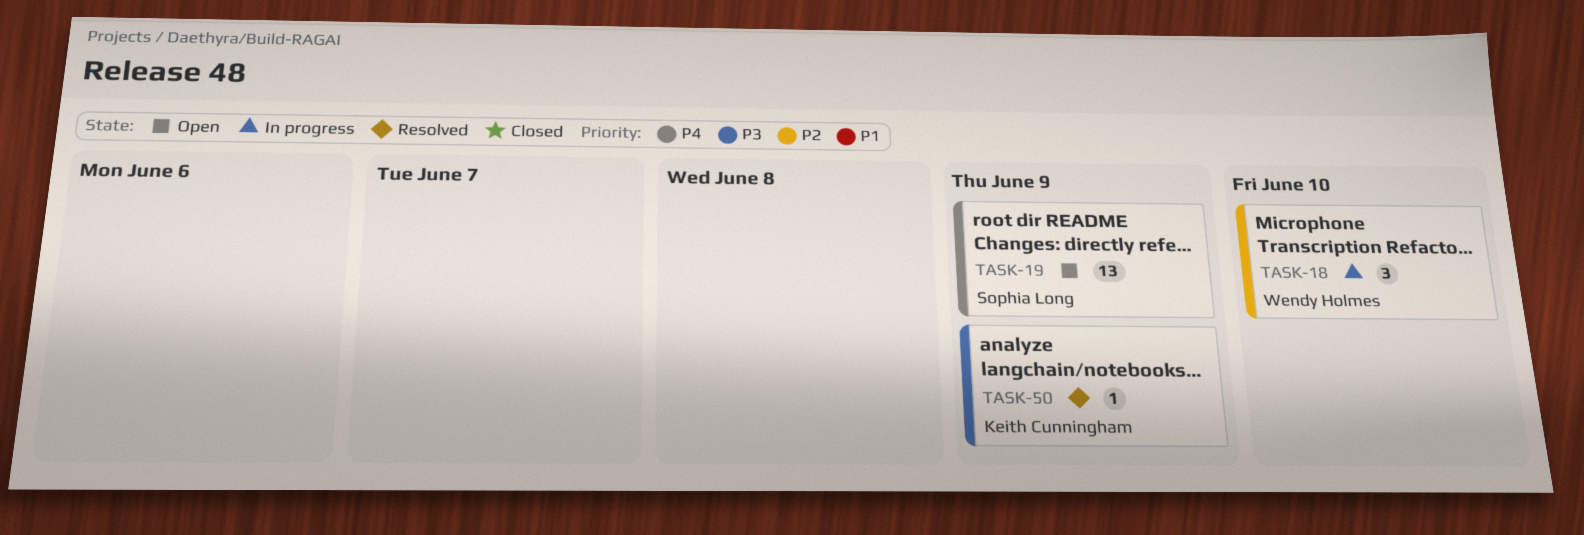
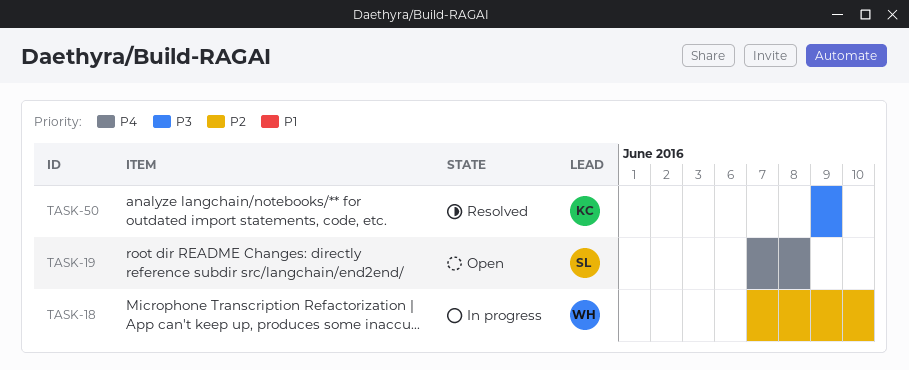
TASK-19, due: Jun 9 -> Jun 8

